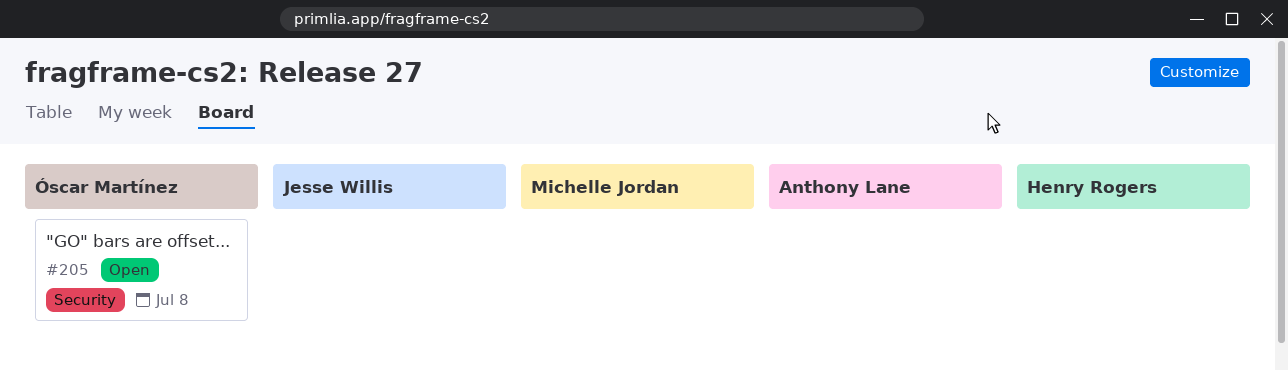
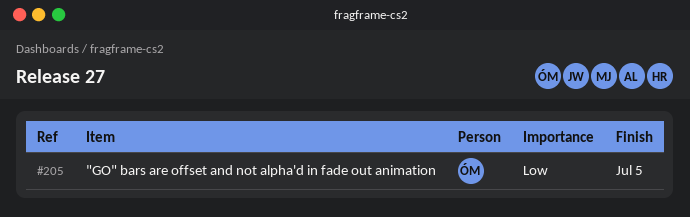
#205, due: Jul 8 -> Jul 5

